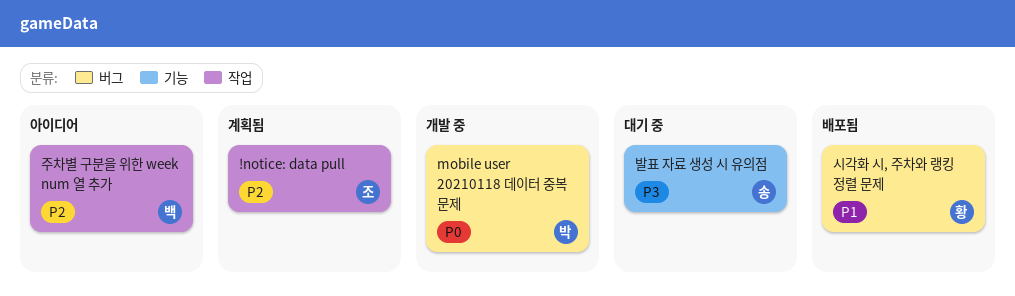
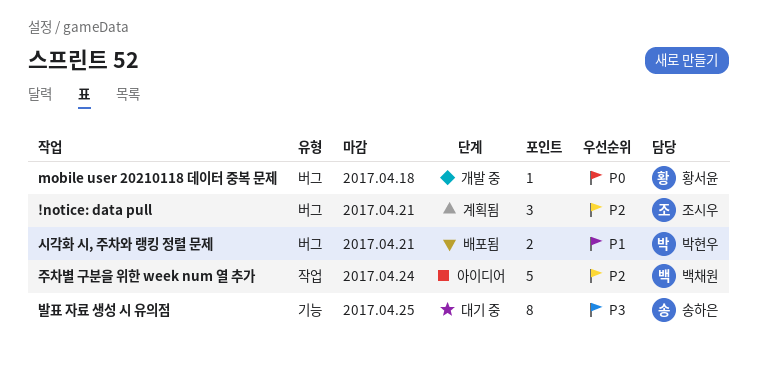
!notice: data pull, label: 작업 -> 버그
mobile user 20210118 데이터 중복 문제, owner: 박현우 -> 황서윤
시각화 시, 주차와 랭킹 정렬 문제, owner: 황서윤 -> 박현우

